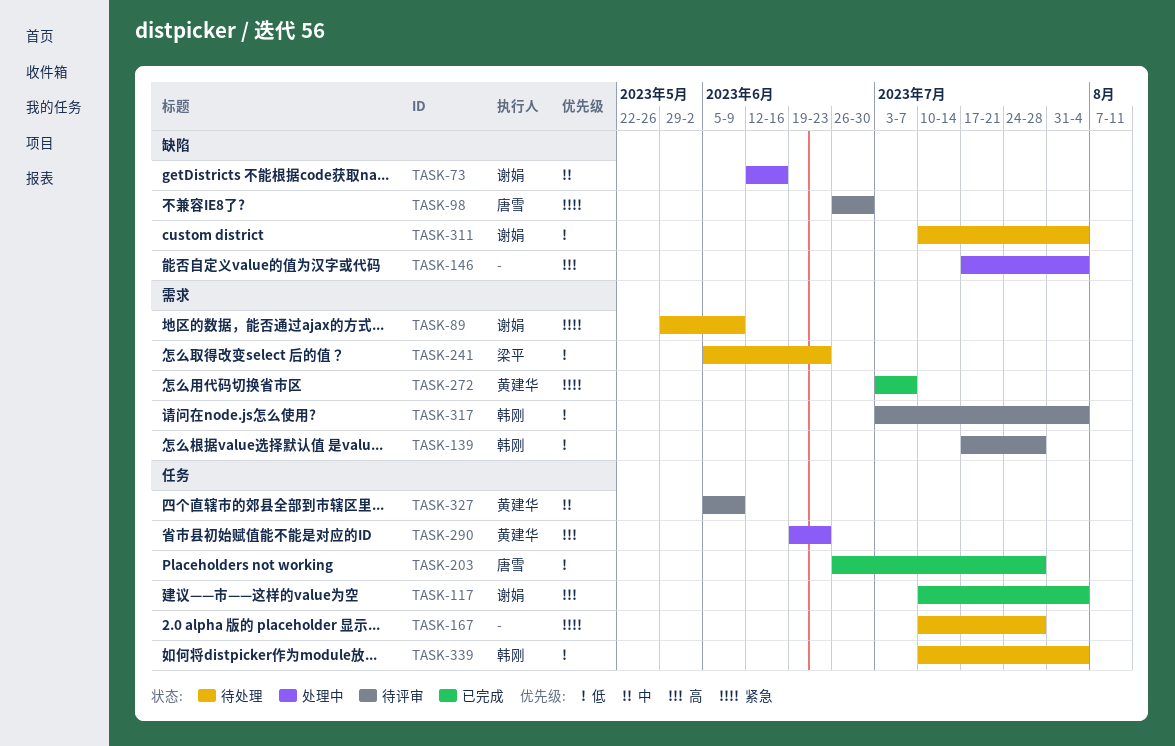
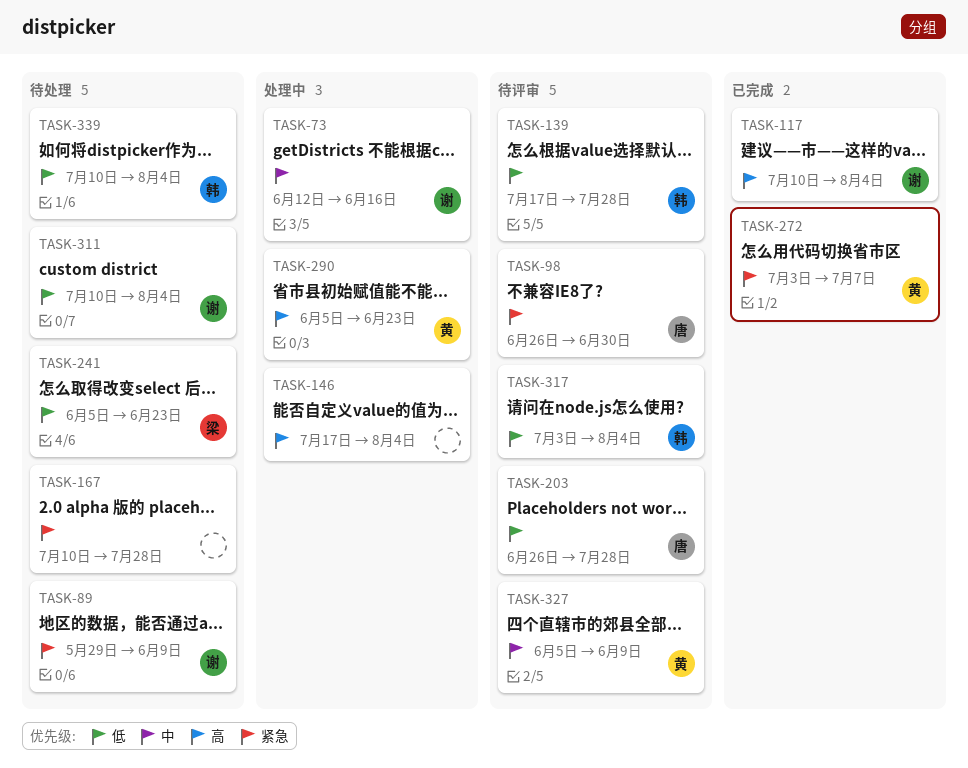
TASK-203, status: 已完成 -> 待评审
TASK-290, start: Jun 19 -> Jun 5

